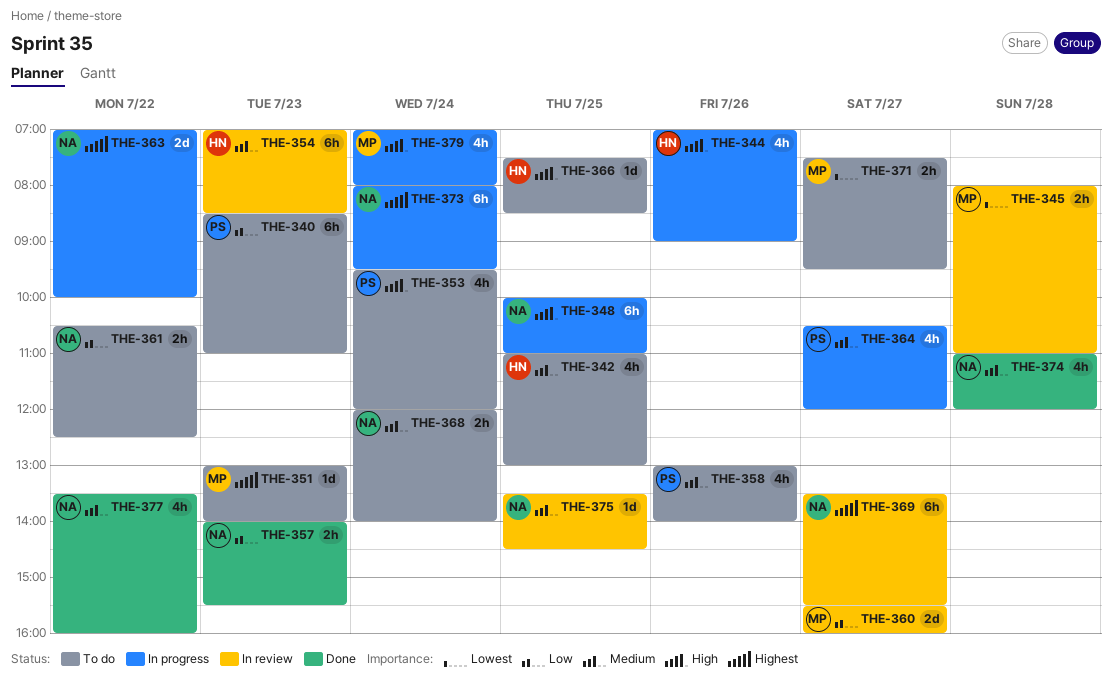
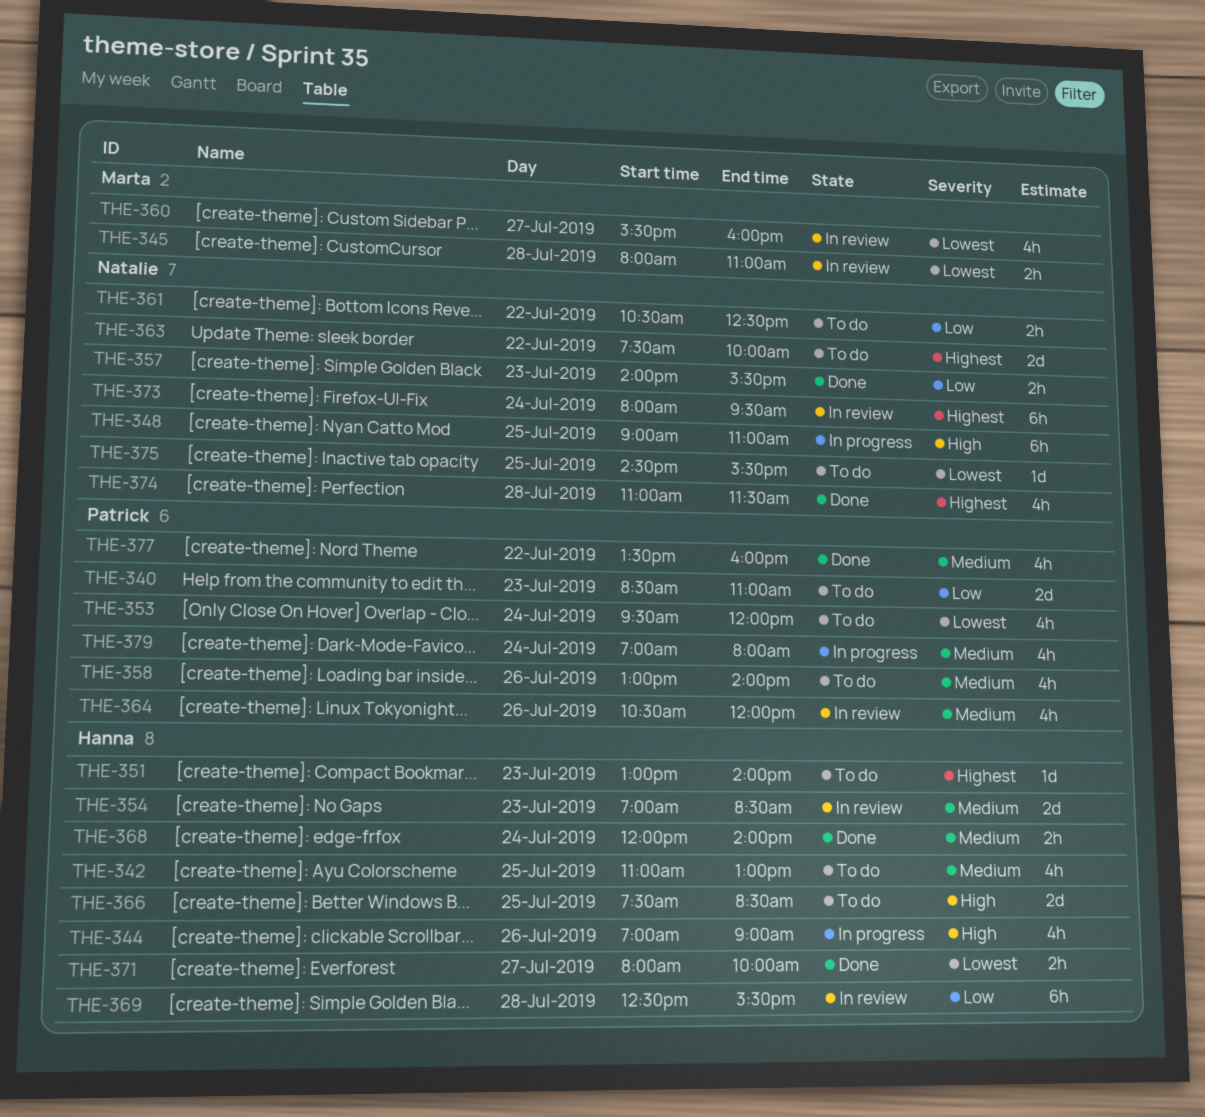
THE-340, estimate: 6h -> 2d
THE-348, begins: 10:00 -> 09:00
THE-351, owner: Marta -> Hanna
THE-353, priority: High -> Lowest
THE-354, estimate: 6h -> 2d
THE-360, priority: Low -> Lowest
THE-360, estimate: 2d -> 4h
THE-363, status: In progress -> To do
THE-363, begins: 07:00 -> 07:30
THE-364, status: In progress -> In review
THE-364, day: Jul 27 -> Jul 26
THE-366, estimate: 1d -> 2d
THE-368, status: To do -> Done
THE-368, owner: Natalie -> Hanna
THE-369, owner: Natalie -> Hanna
THE-369, priority: Highest -> Low
THE-369, day: Jul 27 -> Jul 28
THE-369, begins: 13:30 -> 12:30
THE-371, status: To do -> Done
THE-371, owner: Marta -> Hanna
THE-371, begins: 07:30 -> 08:00
THE-371, ends: 09:30 -> 10:00
THE-373, status: In progress -> In review
THE-374, priority: Medium -> Highest
THE-374, ends: 12:00 -> 11:30
THE-375, status: In review -> To do
THE-375, priority: Medium -> Lowest
THE-375, begins: 13:30 -> 14:30
THE-375, ends: 14:30 -> 15:30
THE-377, owner: Natalie -> Patrick
THE-379, owner: Marta -> Patrick
THE-379, priority: High -> Medium

